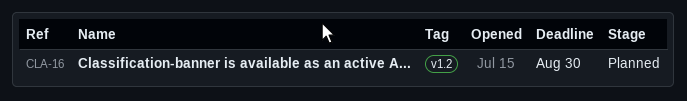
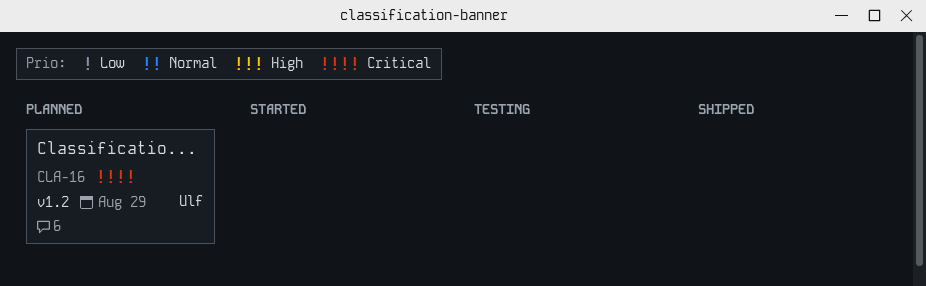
CLA-16, due: Aug 30 -> Aug 29

